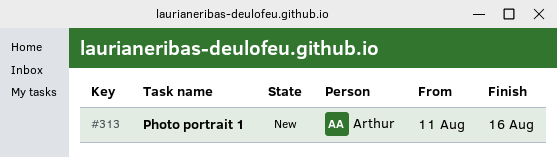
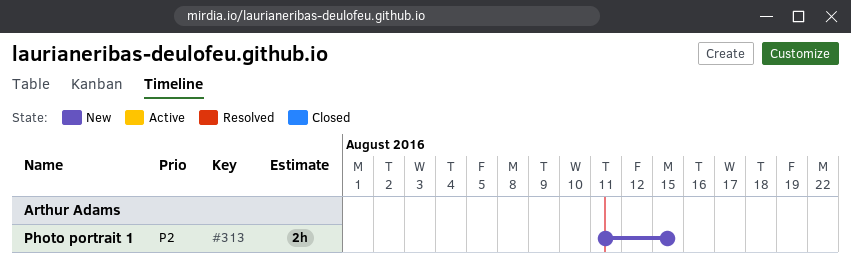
#313, due: Aug 16 -> Aug 15

